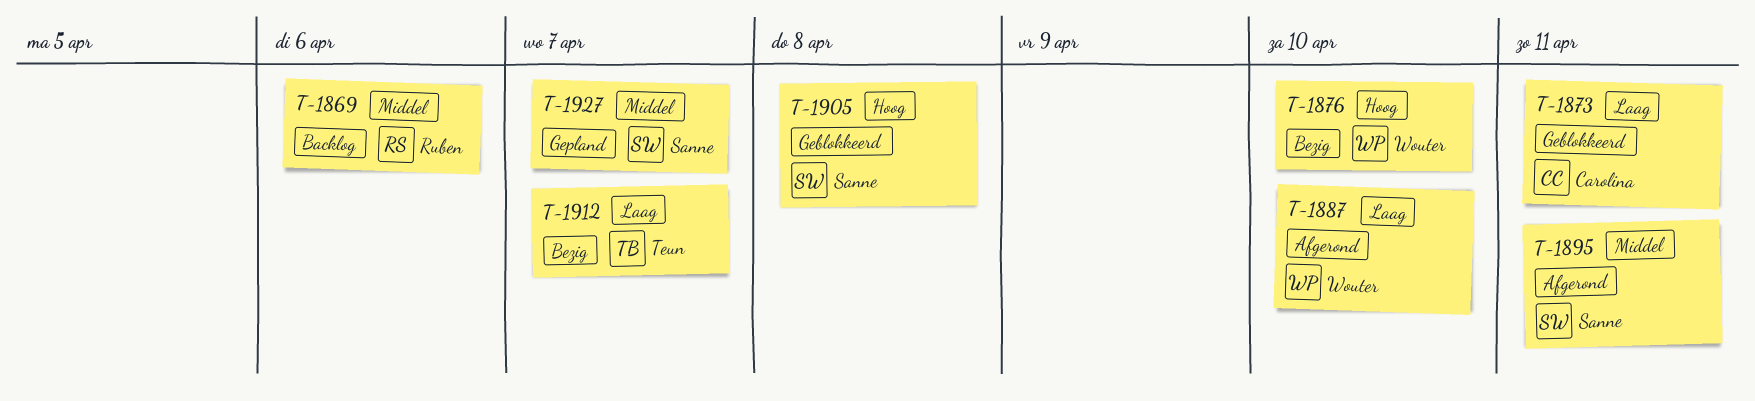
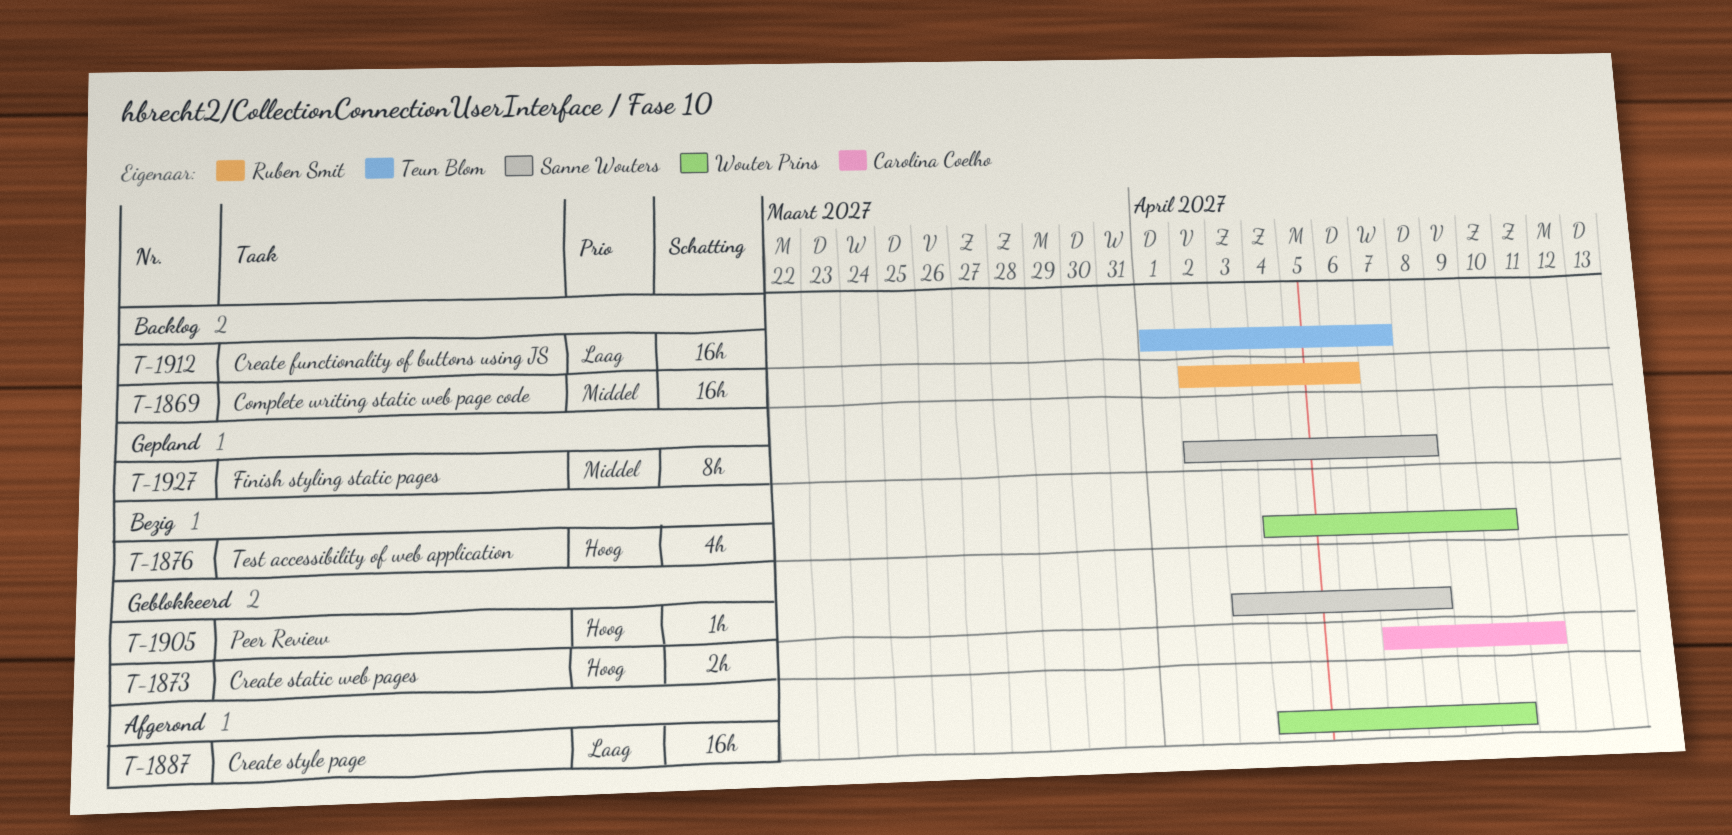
T-1873, priority: Laag -> Hoog
T-1895: present -> none
T-1912, status: Bezig -> Backlog
T-1927, due: Apr 7 -> Apr 8

